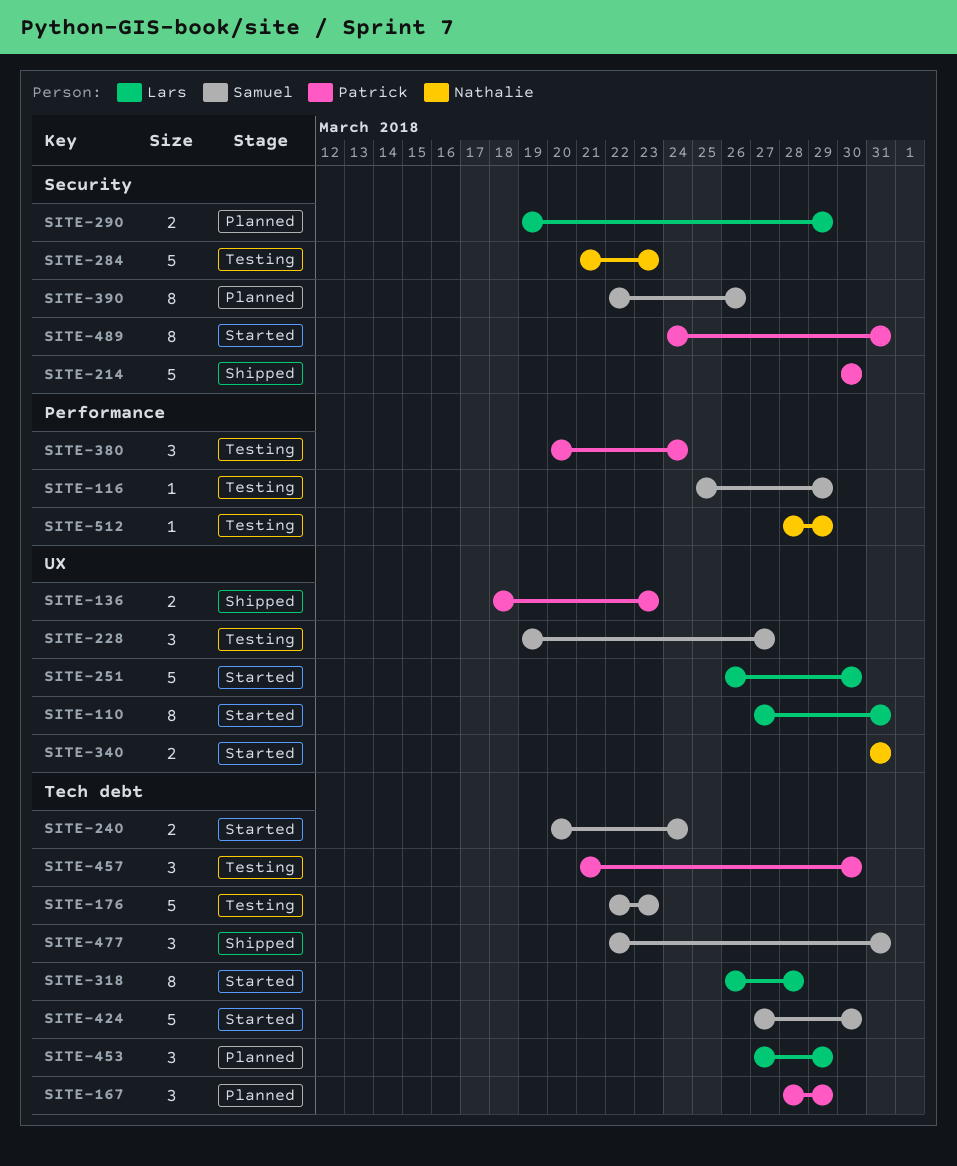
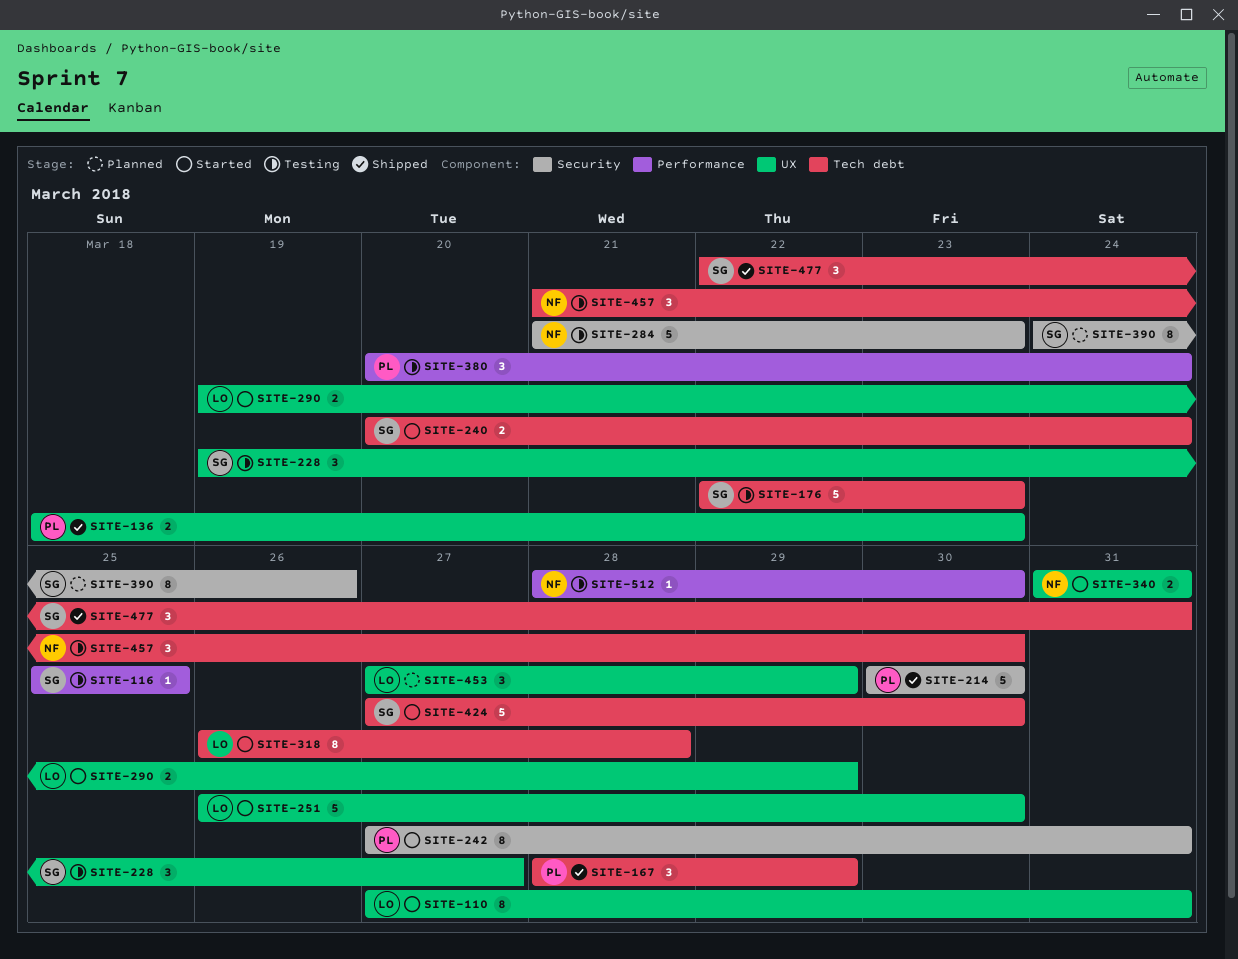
SITE-116, due: Mar 29 -> Mar 25
SITE-167, status: Planned -> Shipped
SITE-242: none -> present
SITE-290, status: Planned -> Started
SITE-290, label: Security -> UX
SITE-390, start: Mar 22 -> Mar 24
SITE-453, label: Tech debt -> UX
SITE-457, owner: Patrick -> Nathalie
SITE-489: present -> none
SITE-512, due: Mar 29 -> Mar 30

